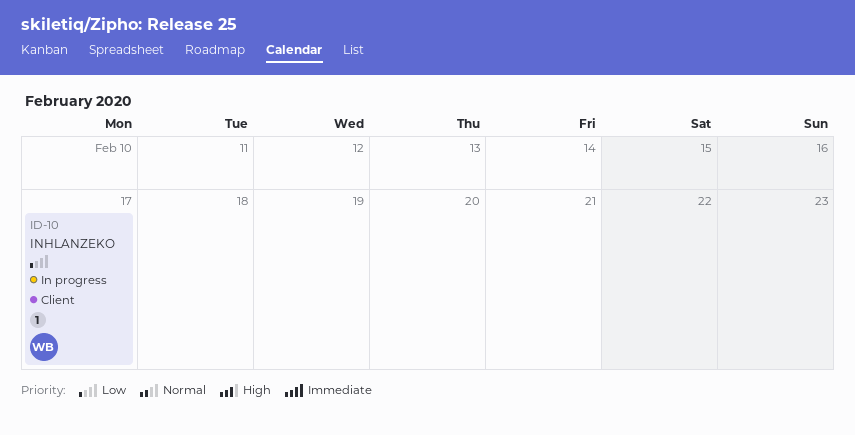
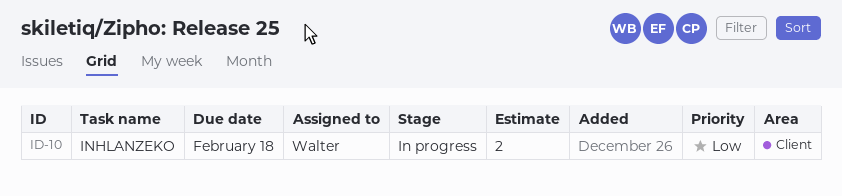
ID-10, estimate: 1 -> 2
ID-10, due: Feb 17 -> Feb 18

